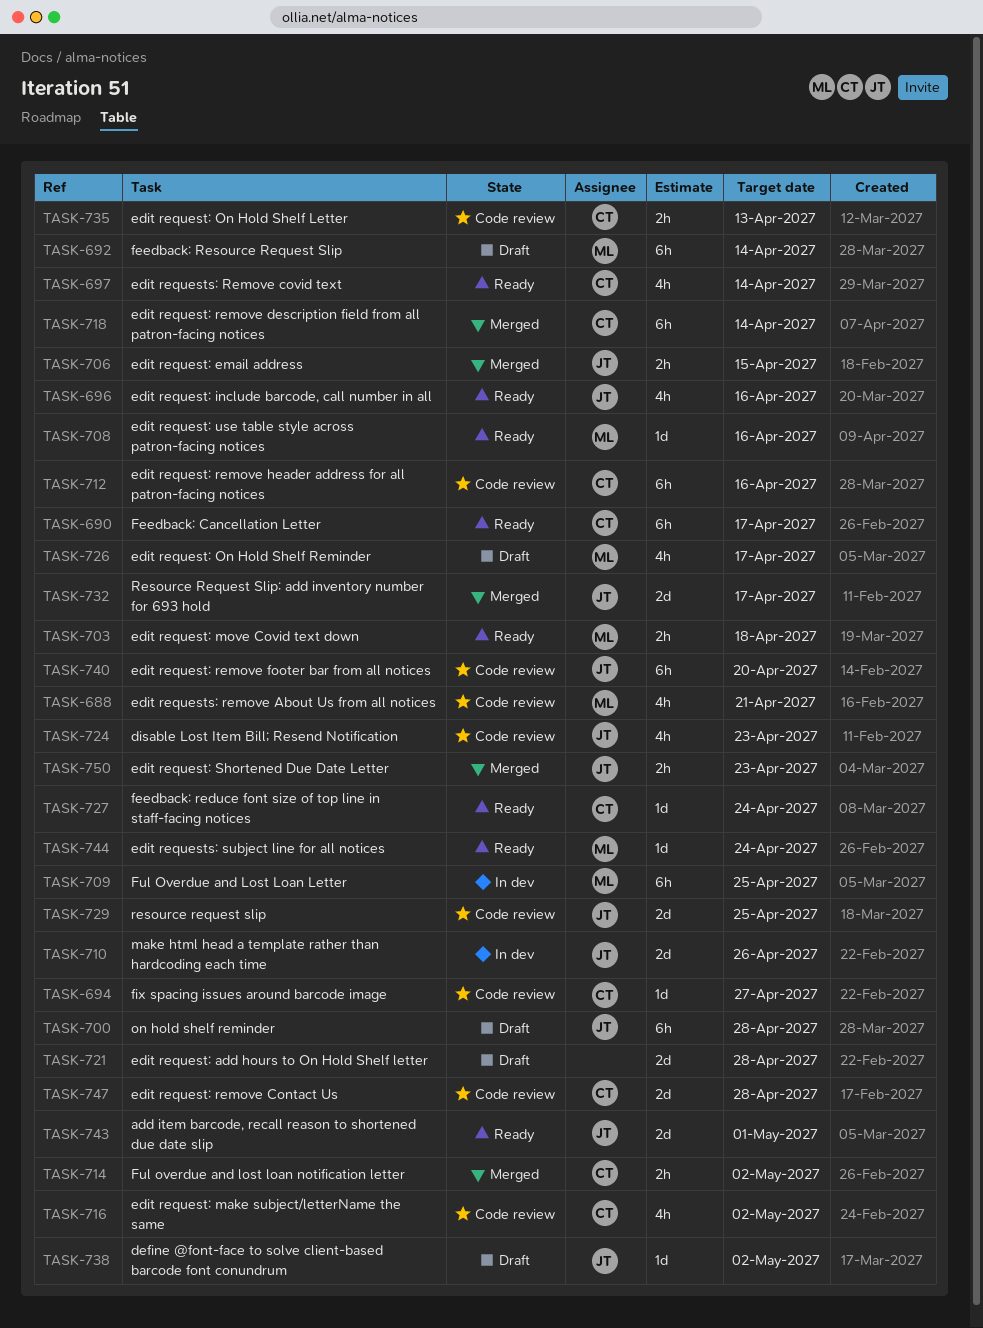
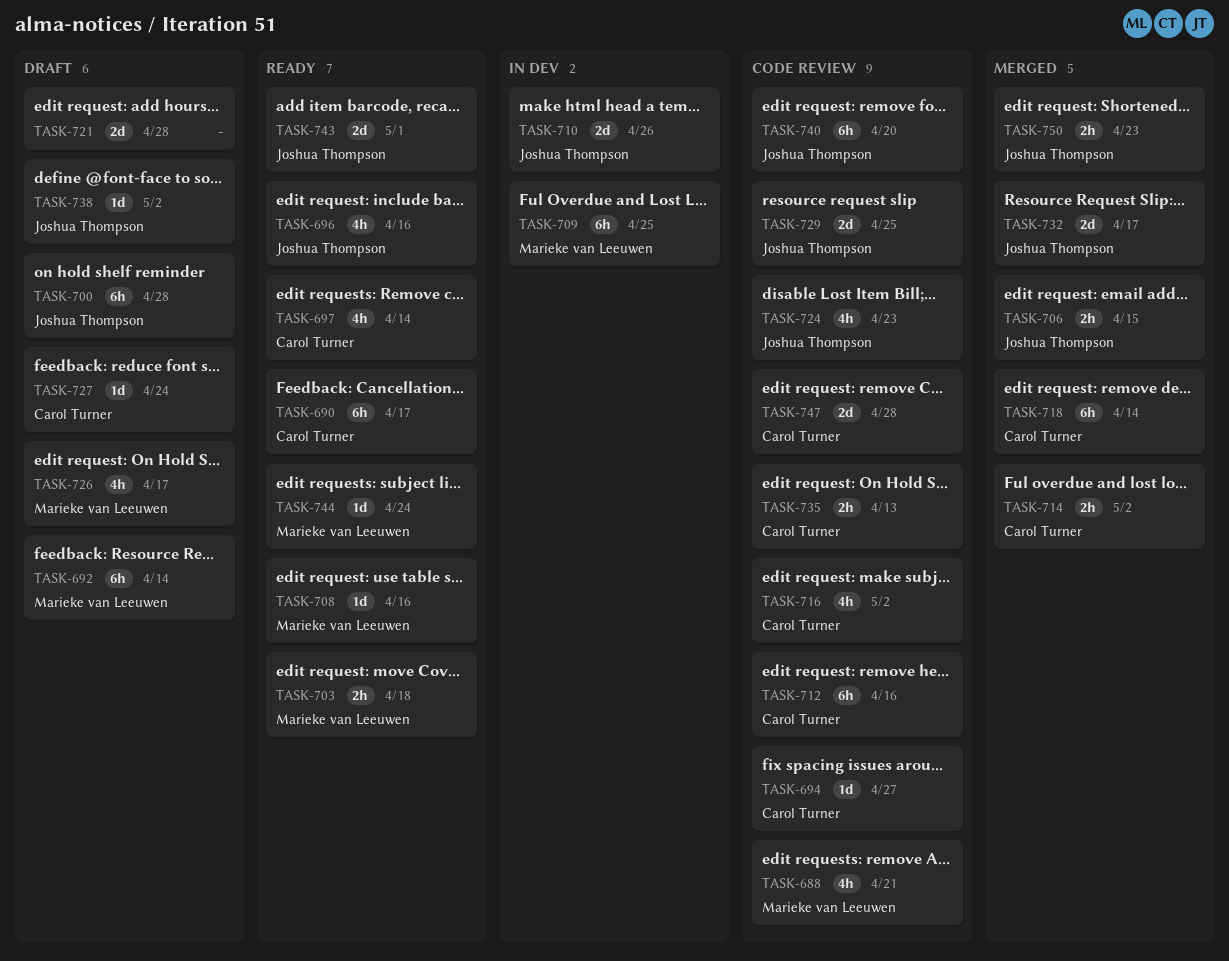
TASK-727, status: Ready -> Draft

